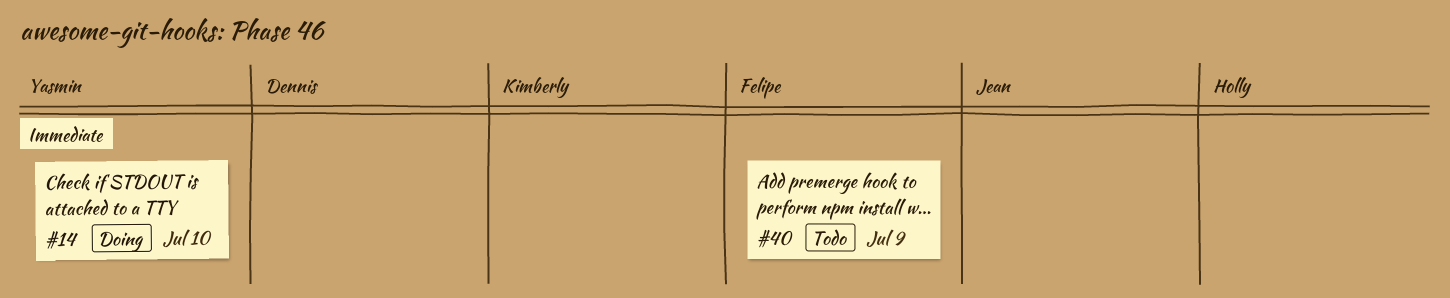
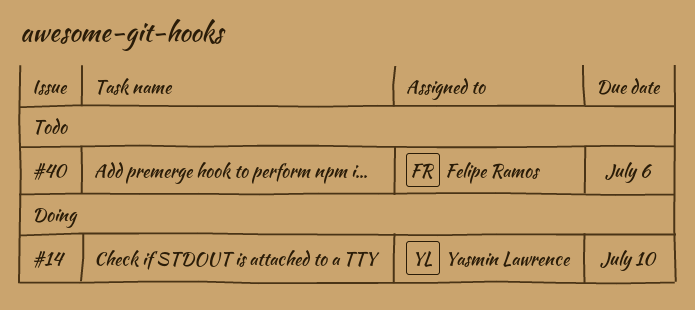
#40, due: Jul 9 -> Jul 6

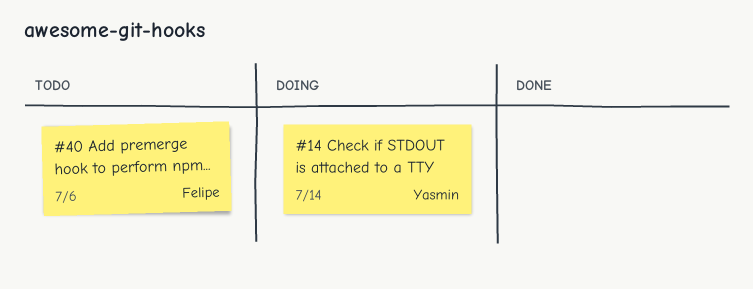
#14, due: Jul 10 -> Jul 14

